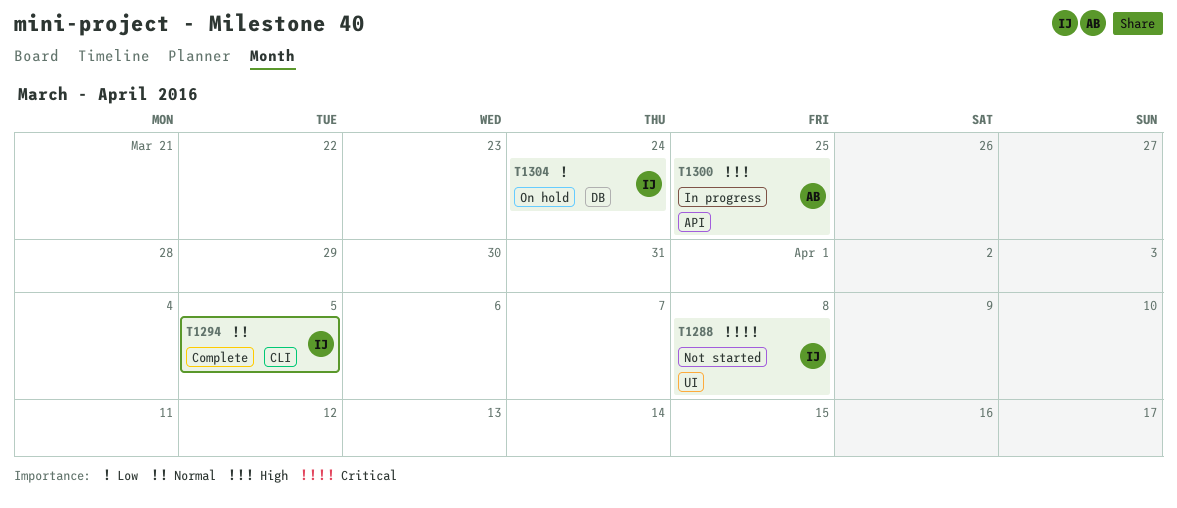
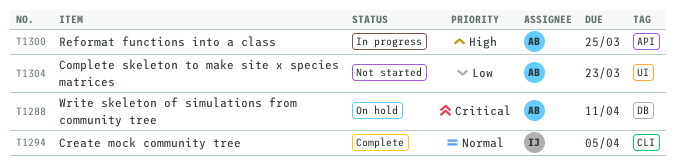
T1288, status: Not started -> On hold
T1288, owner: IJ -> AB
T1288, label: UI -> DB
T1288, due: Apr 8 -> Apr 11
T1304, status: On hold -> Not started
T1304, owner: IJ -> AB
T1304, label: DB -> UI
T1304, due: Mar 24 -> Mar 23

